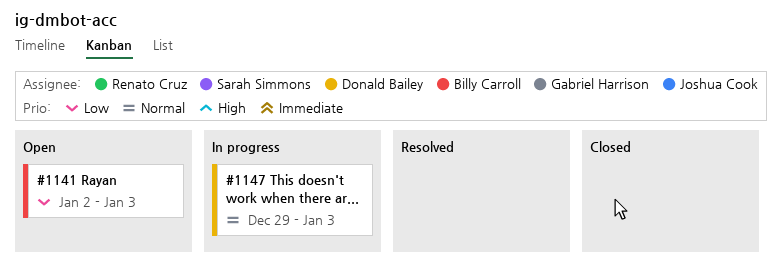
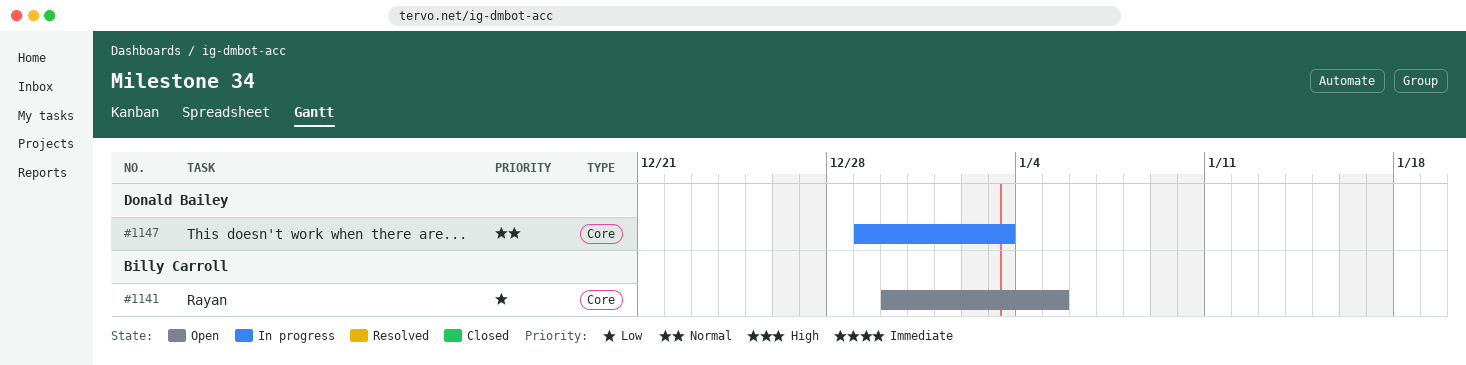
#1141, start: Jan 2 -> Dec 30
#1141, due: Jan 3 -> Jan 5

